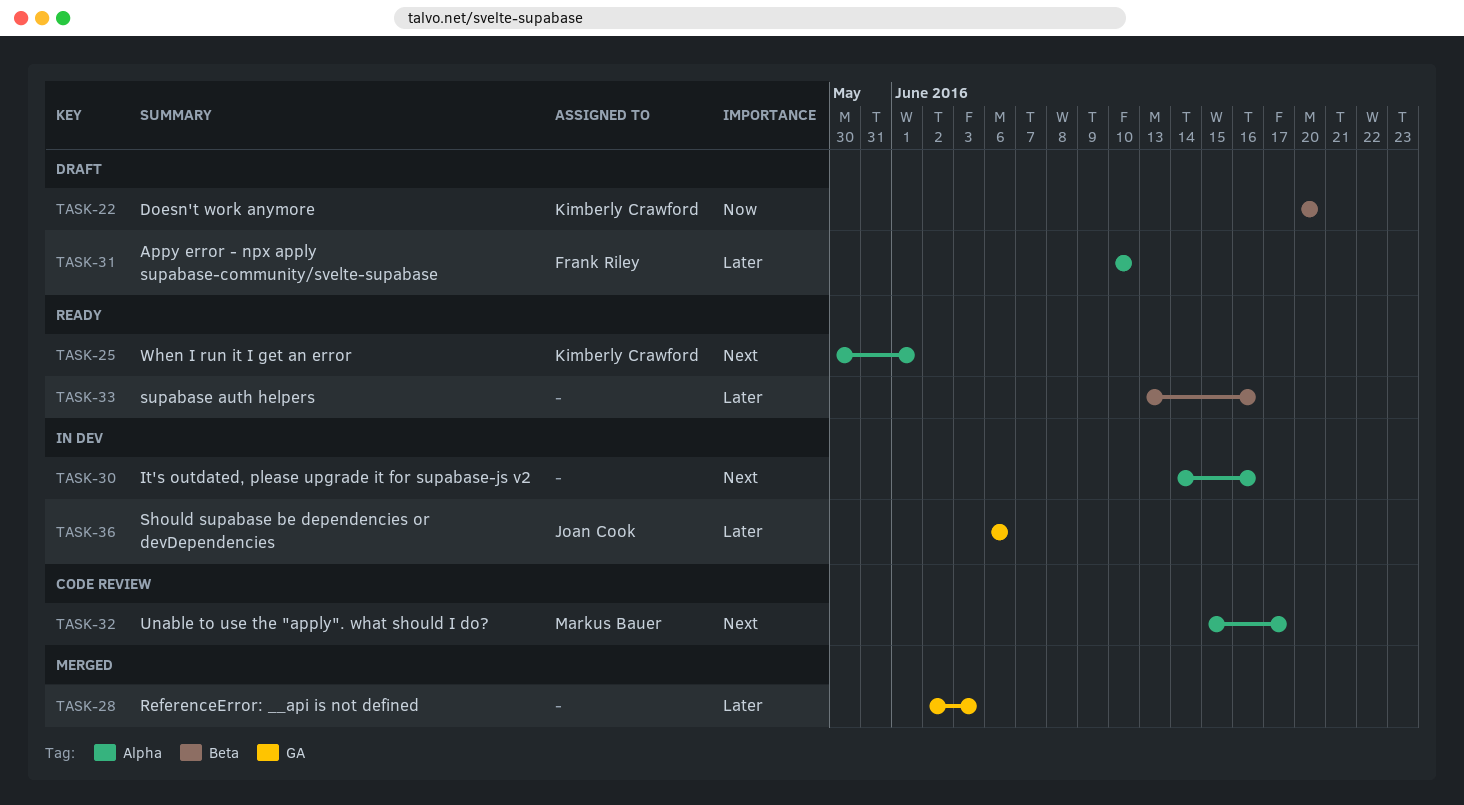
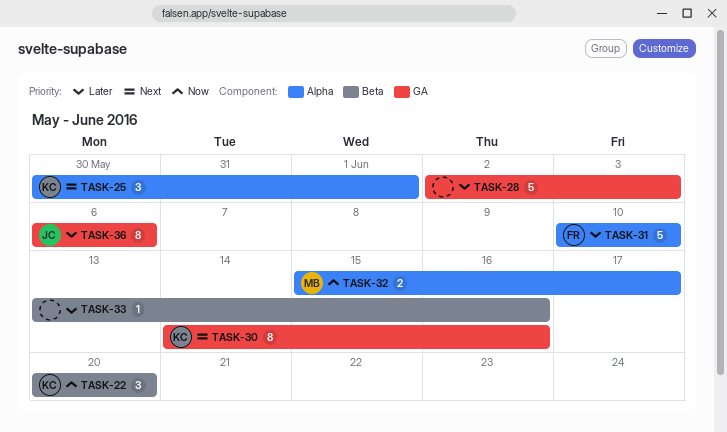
TASK-30, owner: none -> Kimberly Crawford
TASK-30, label: Alpha -> GA
TASK-32, priority: Next -> Now

